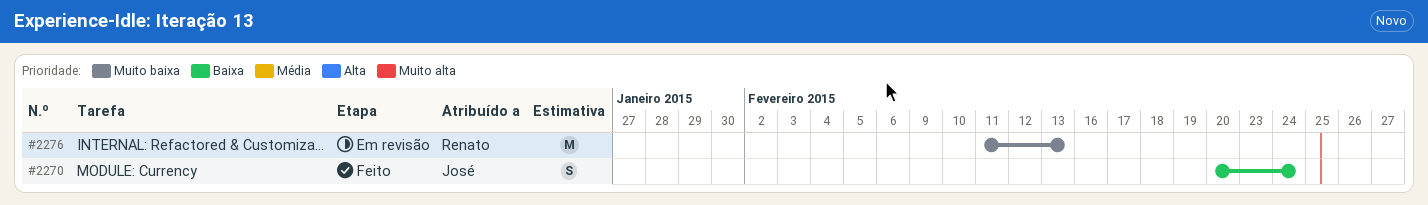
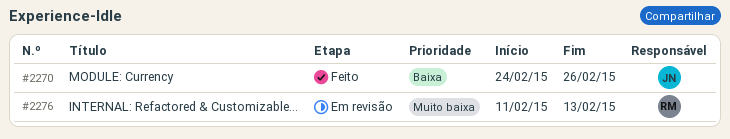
#2270, start: Feb 20 -> Feb 24
#2270, due: Feb 24 -> Feb 26

